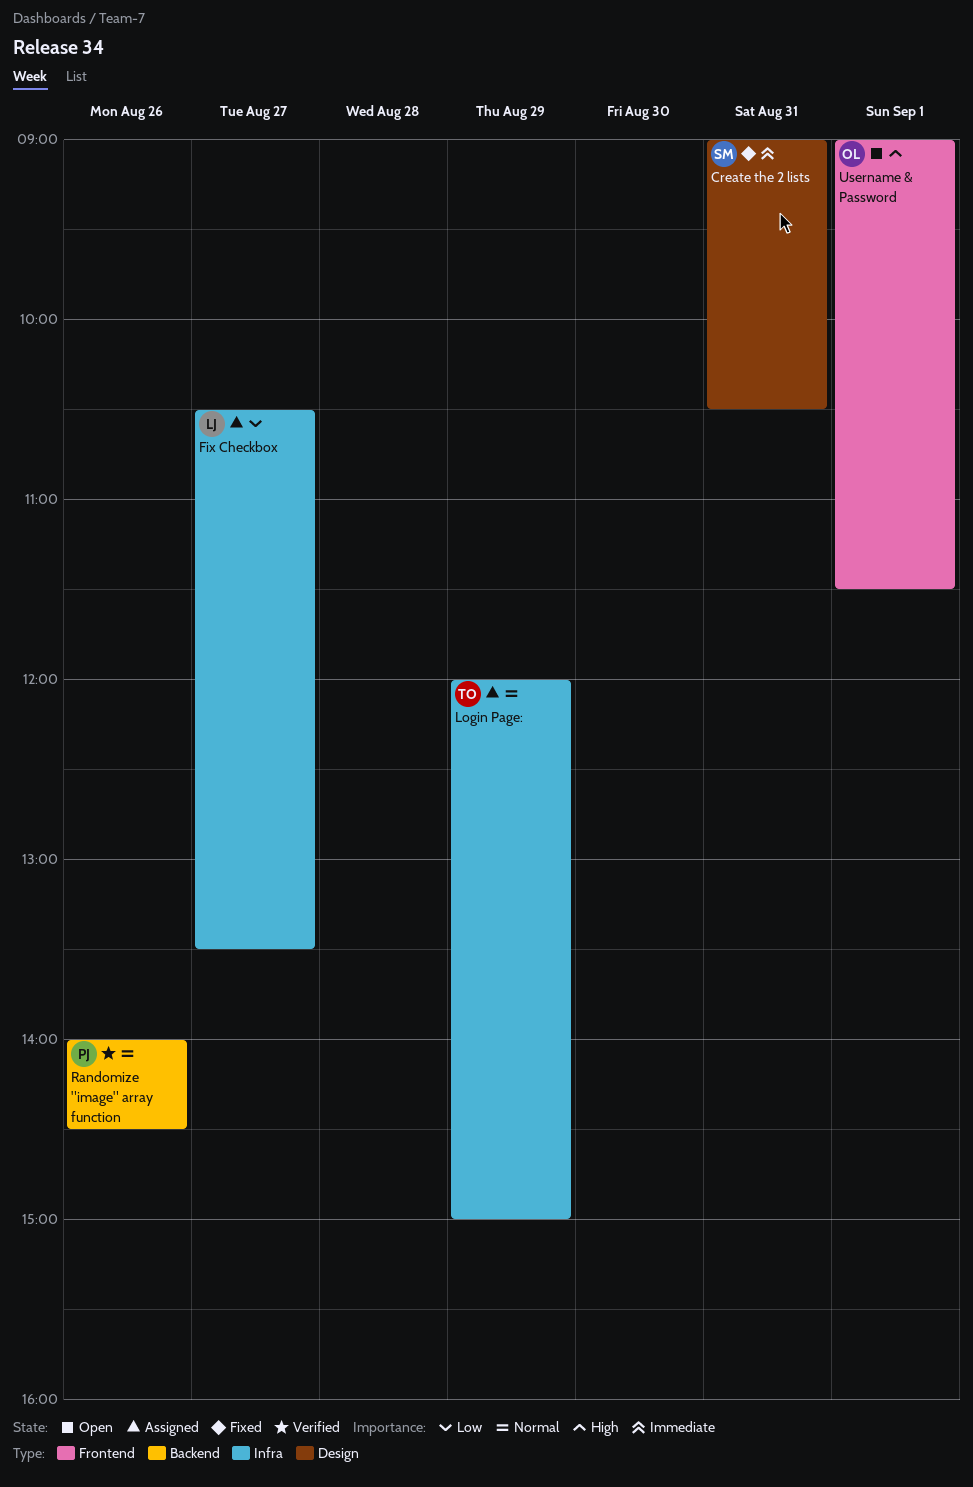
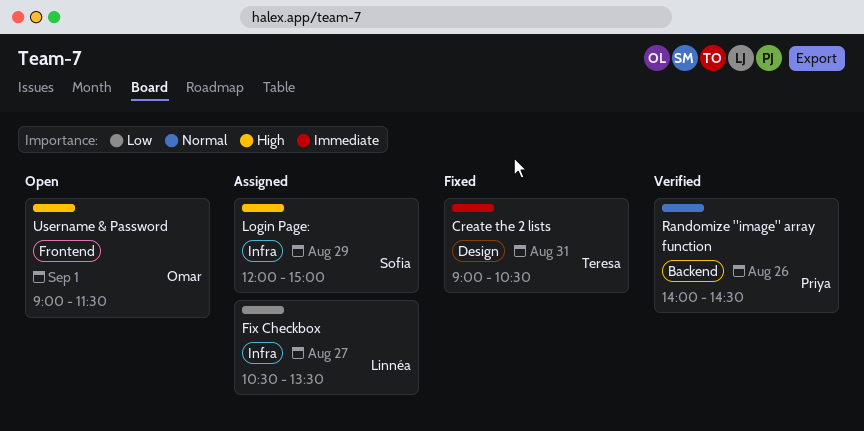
Create the 2 lists, owner: Sofia -> Teresa
Login Page:, owner: Teresa -> Sofia
Login Page:, priority: Normal -> High

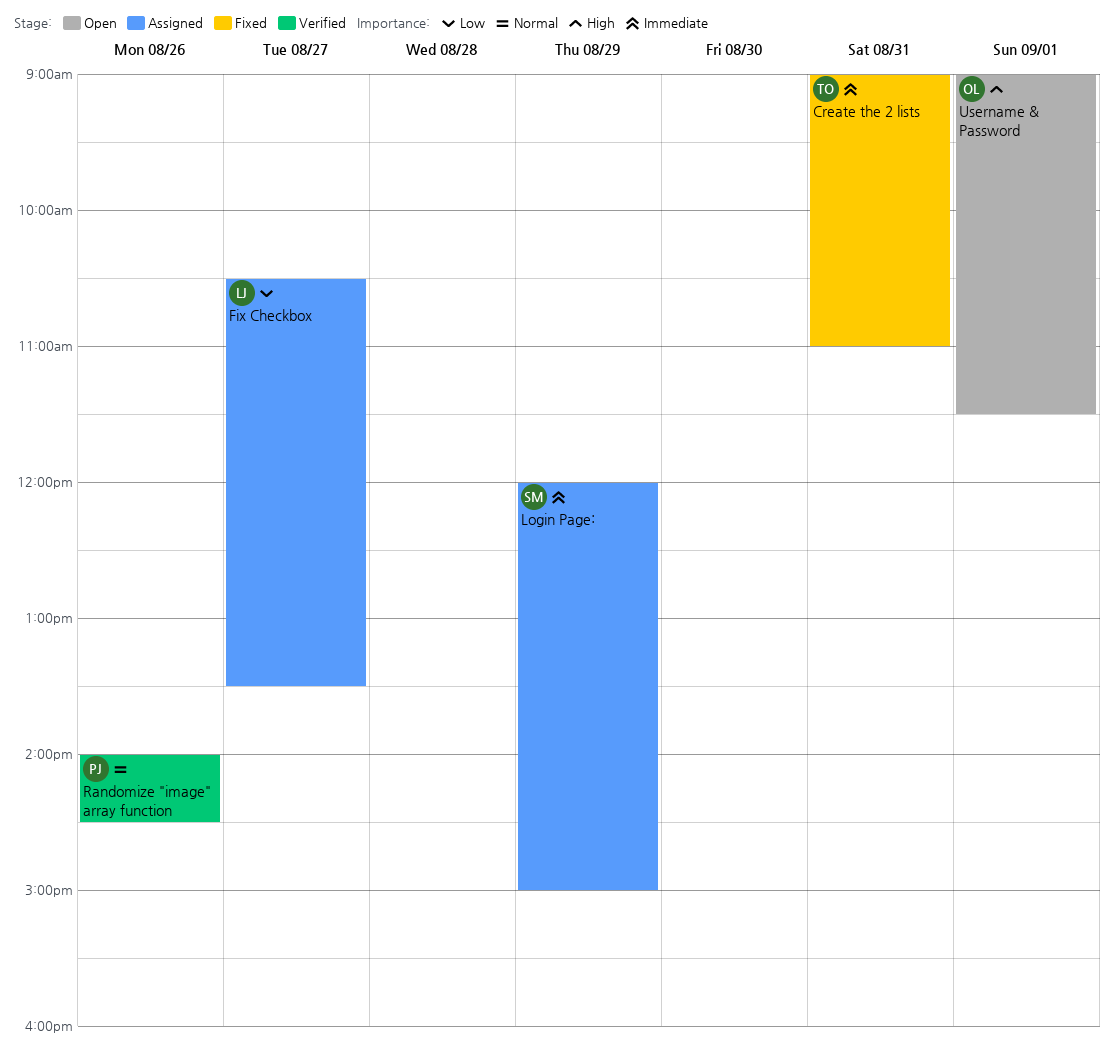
Create the 2 lists, ends: 10:30 -> 11:00
Login Page:, priority: High -> Immediate

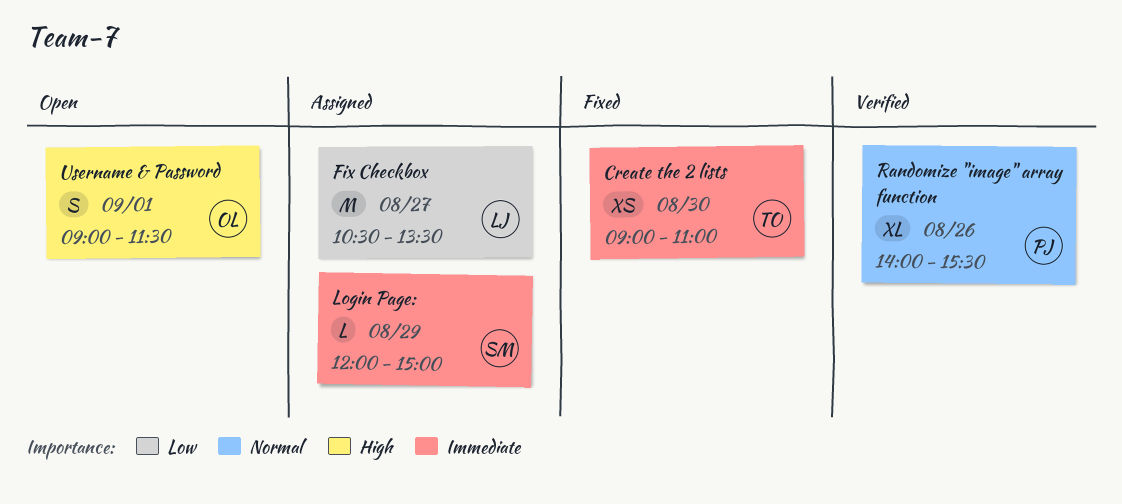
Create the 2 lists, day: Aug 31 -> Aug 30
Randomize "image" array function, ends: 14:30 -> 15:30

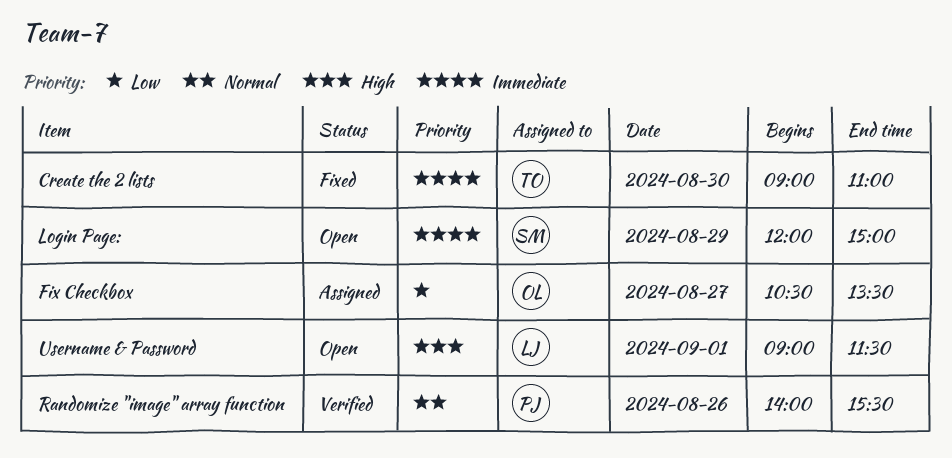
Fix Checkbox, owner: LJ -> OL
Login Page:, status: Assigned -> Open
Username & Password, owner: OL -> LJ

